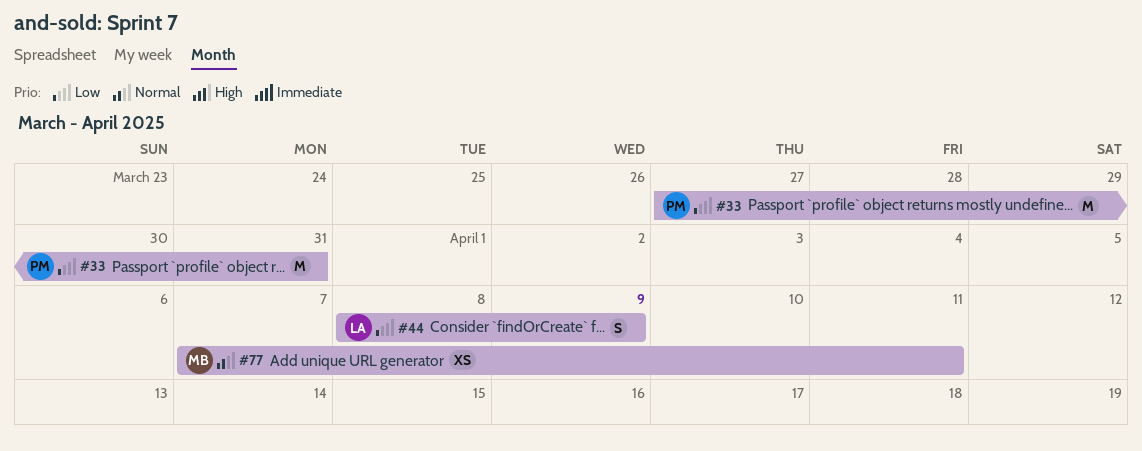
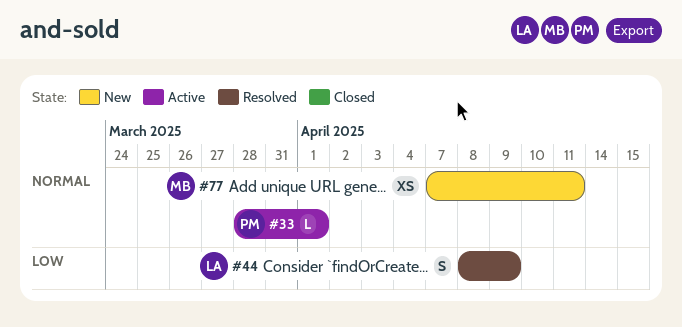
#33, priority: Low -> Normal
#33, estimate: M -> L
#33, start: Mar 27 -> Mar 28
#33, due: Mar 31 -> Apr 1

